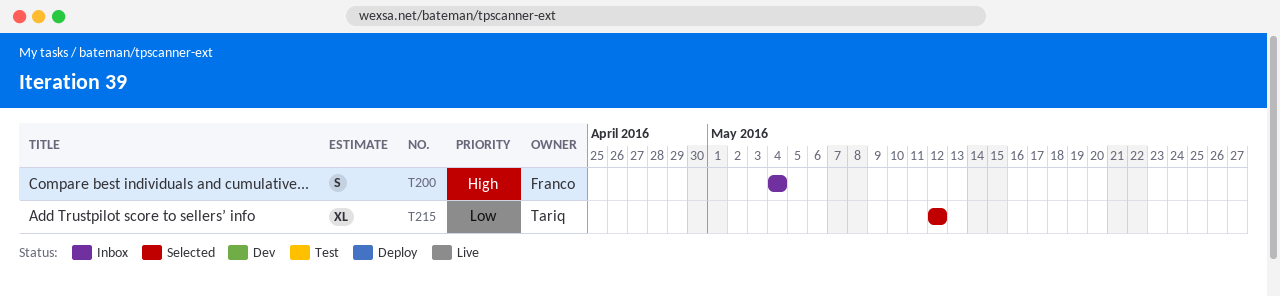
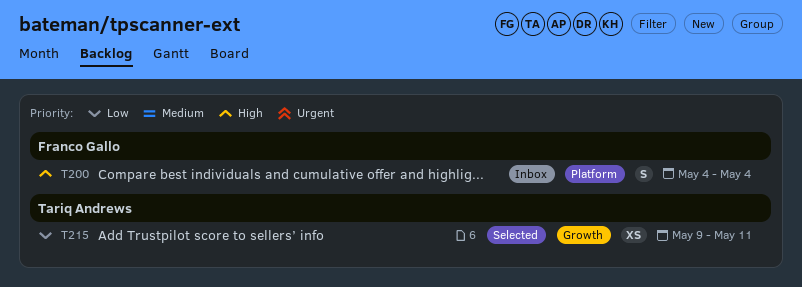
T215, estimate: XL -> XS
T215, start: May 12 -> May 9
T215, due: May 12 -> May 11

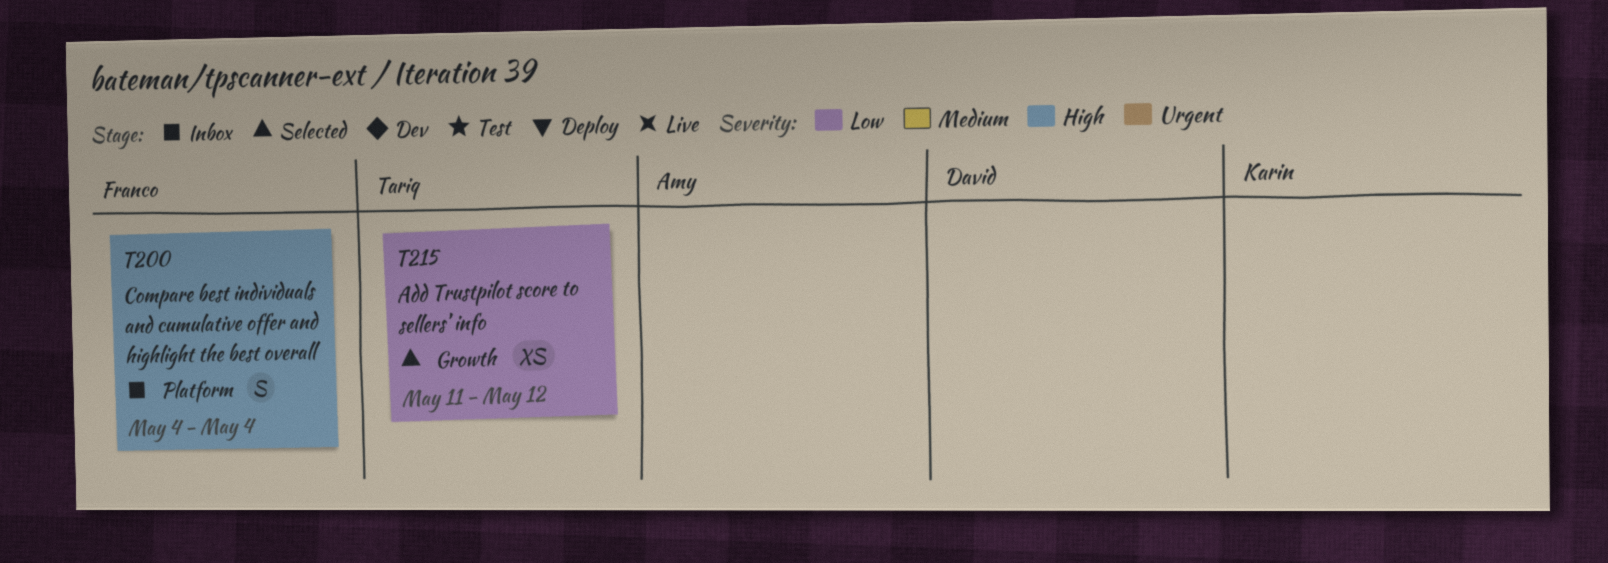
T215, start: May 9 -> May 11
T215, due: May 11 -> May 12

